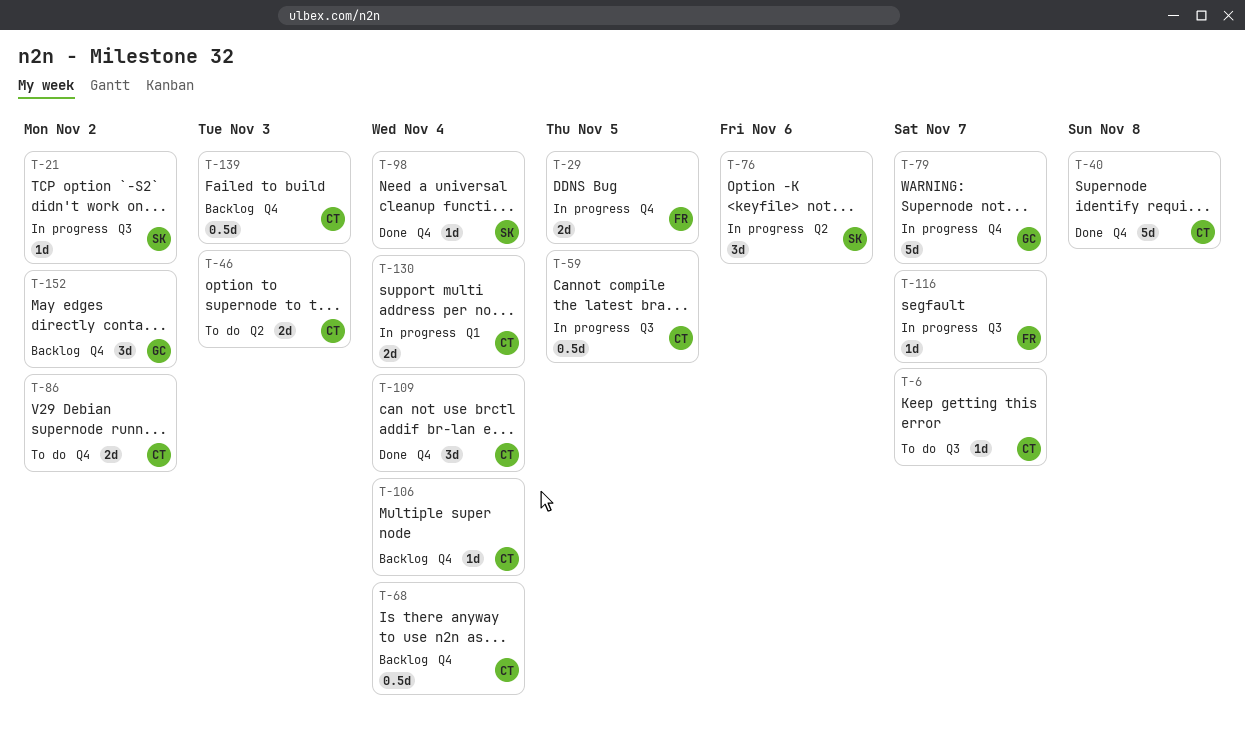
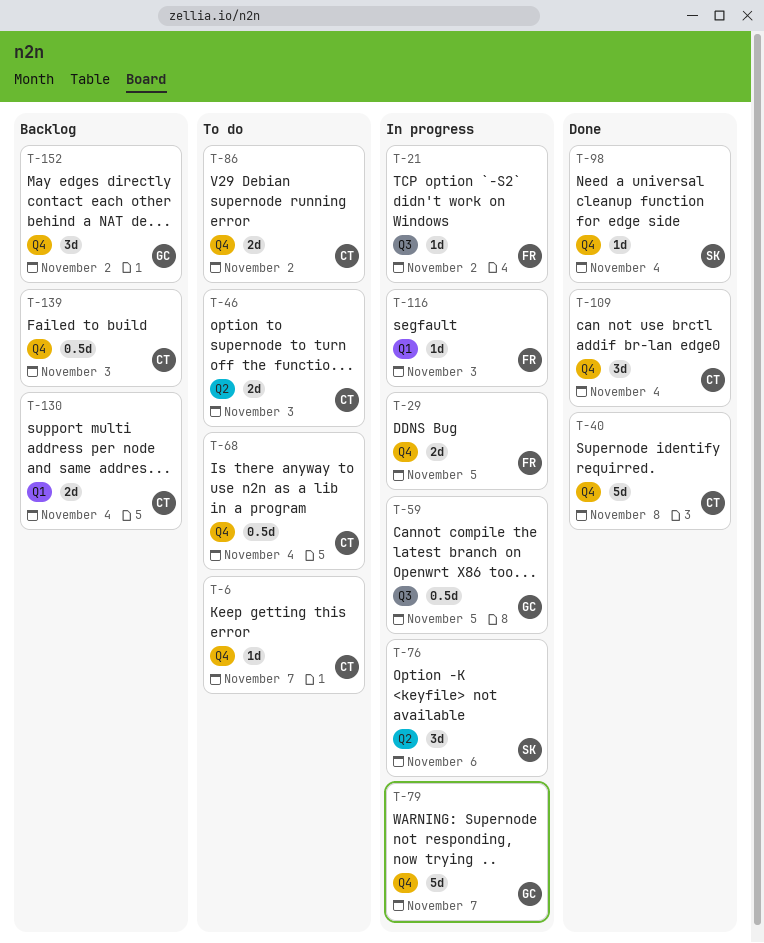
T-6, label: Q3 -> Q4
T-21, owner: SK -> FR
T-59, owner: CT -> GC
T-68, status: Backlog -> To do
T-106: present -> none
T-116, label: Q3 -> Q1
T-116, due: Nov 7 -> Nov 3
T-130, status: In progress -> Backlog

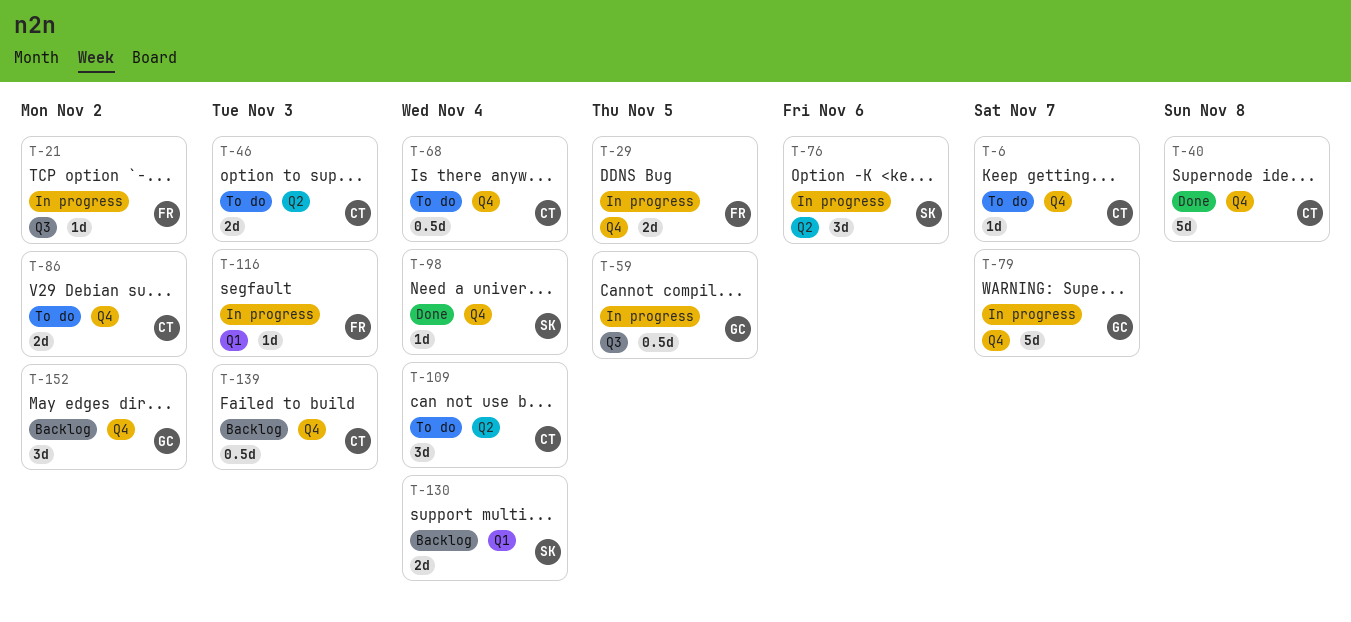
T-109, status: Done -> To do
T-109, label: Q4 -> Q2
T-130, owner: CT -> SK

